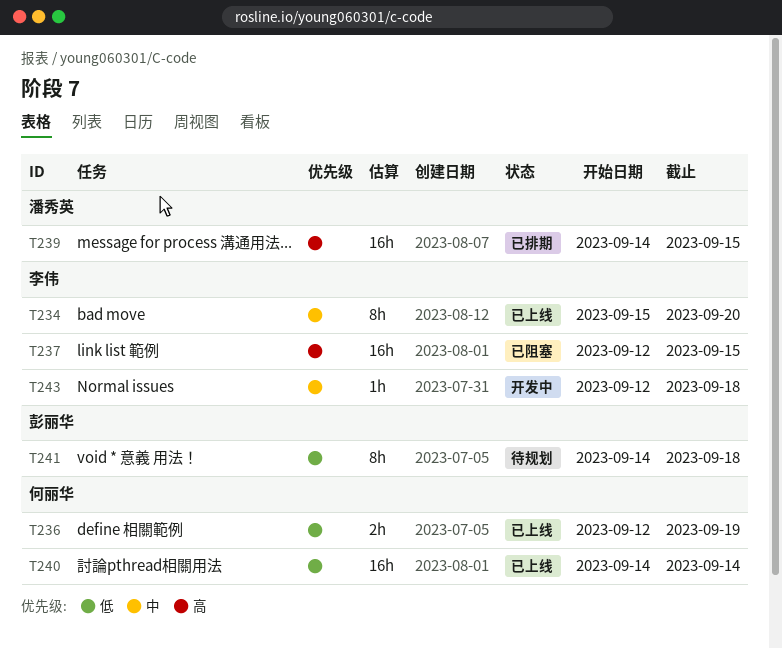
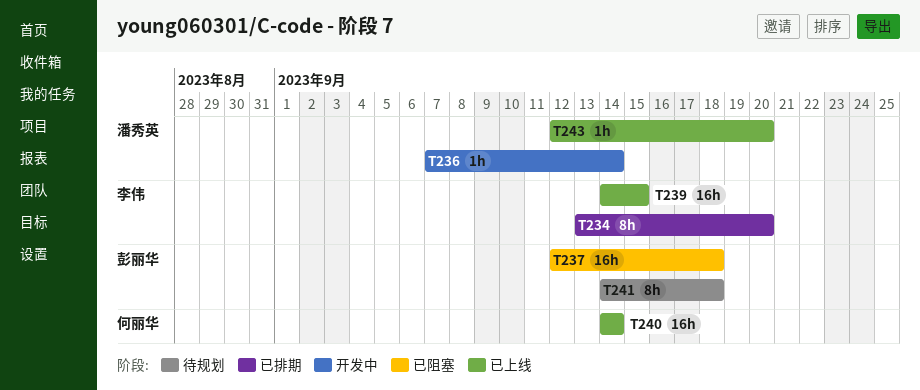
T234, status: 已上线 -> 已排期
T234, start: Sep 15 -> Sep 13
T236, status: 已上线 -> 开发中
T236, owner: 何丽华 -> 潘秀英
T236, estimate: 2h -> 1h
T236, start: Sep 12 -> Sep 7
T236, due: Sep 19 -> Sep 14
T237, owner: 李伟 -> 彭丽华
T237, due: Sep 15 -> Sep 18
T239, status: 已排期 -> 已上线
T239, owner: 潘秀英 -> 李伟
T243, status: 开发中 -> 已上线
T243, owner: 李伟 -> 潘秀英
T243, due: Sep 18 -> Sep 20

